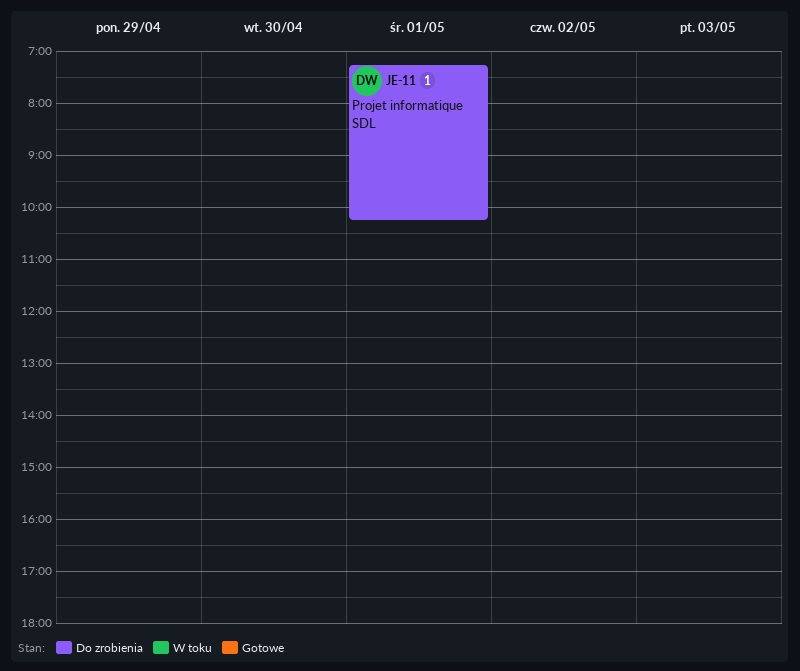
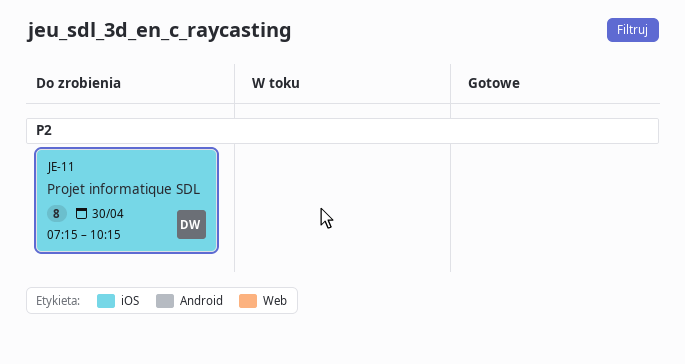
JE-11, estimate: 1 -> 8
JE-11, day: May 1 -> Apr 30

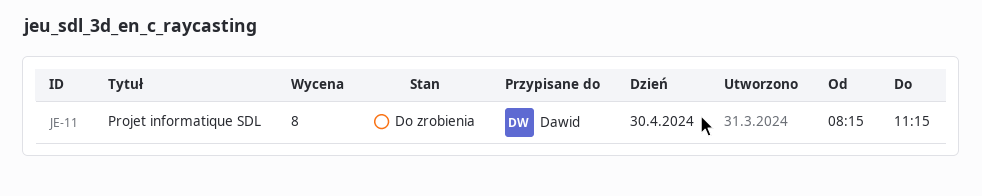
JE-11, begins: 07:15 -> 08:15
JE-11, ends: 10:15 -> 11:15

